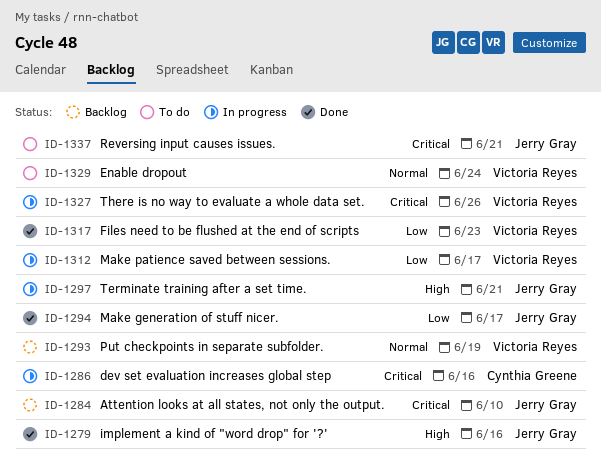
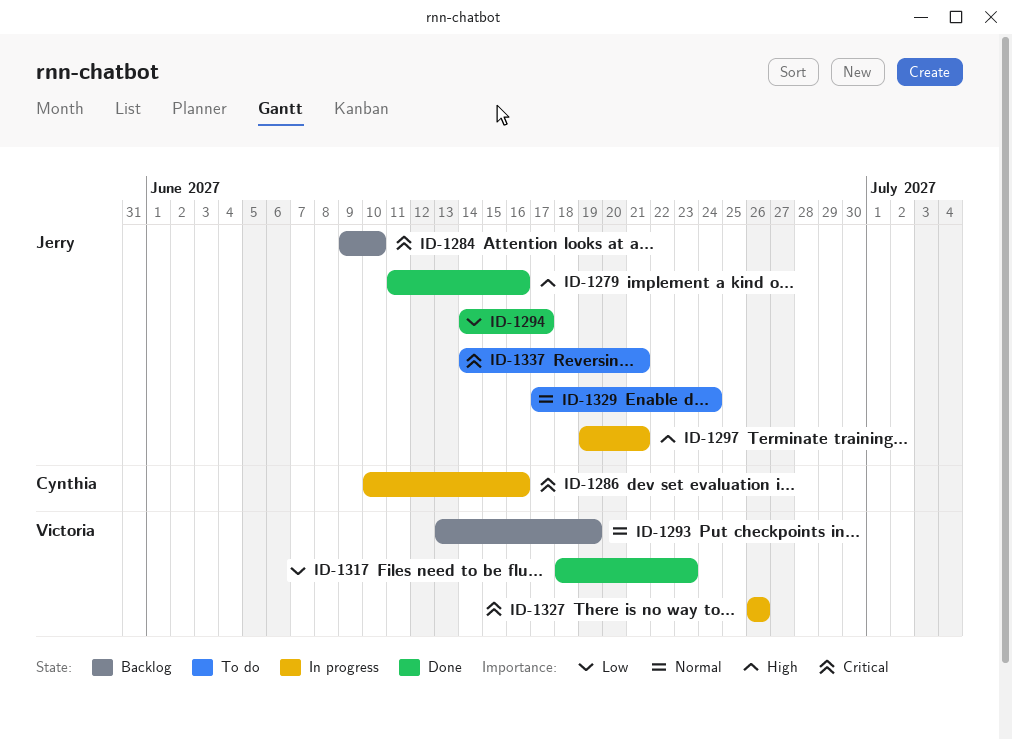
ID-1312: present -> none
ID-1329, owner: Victoria Reyes -> Jerry Gray

